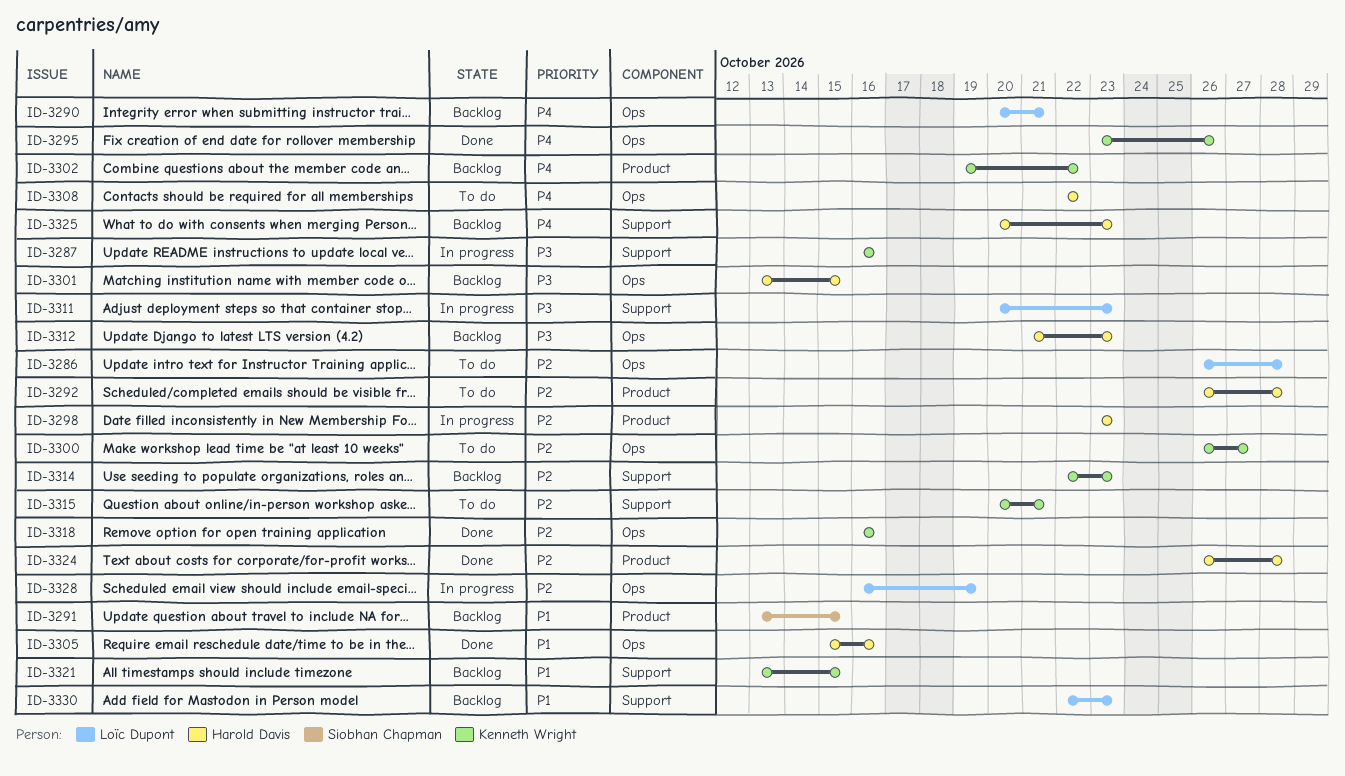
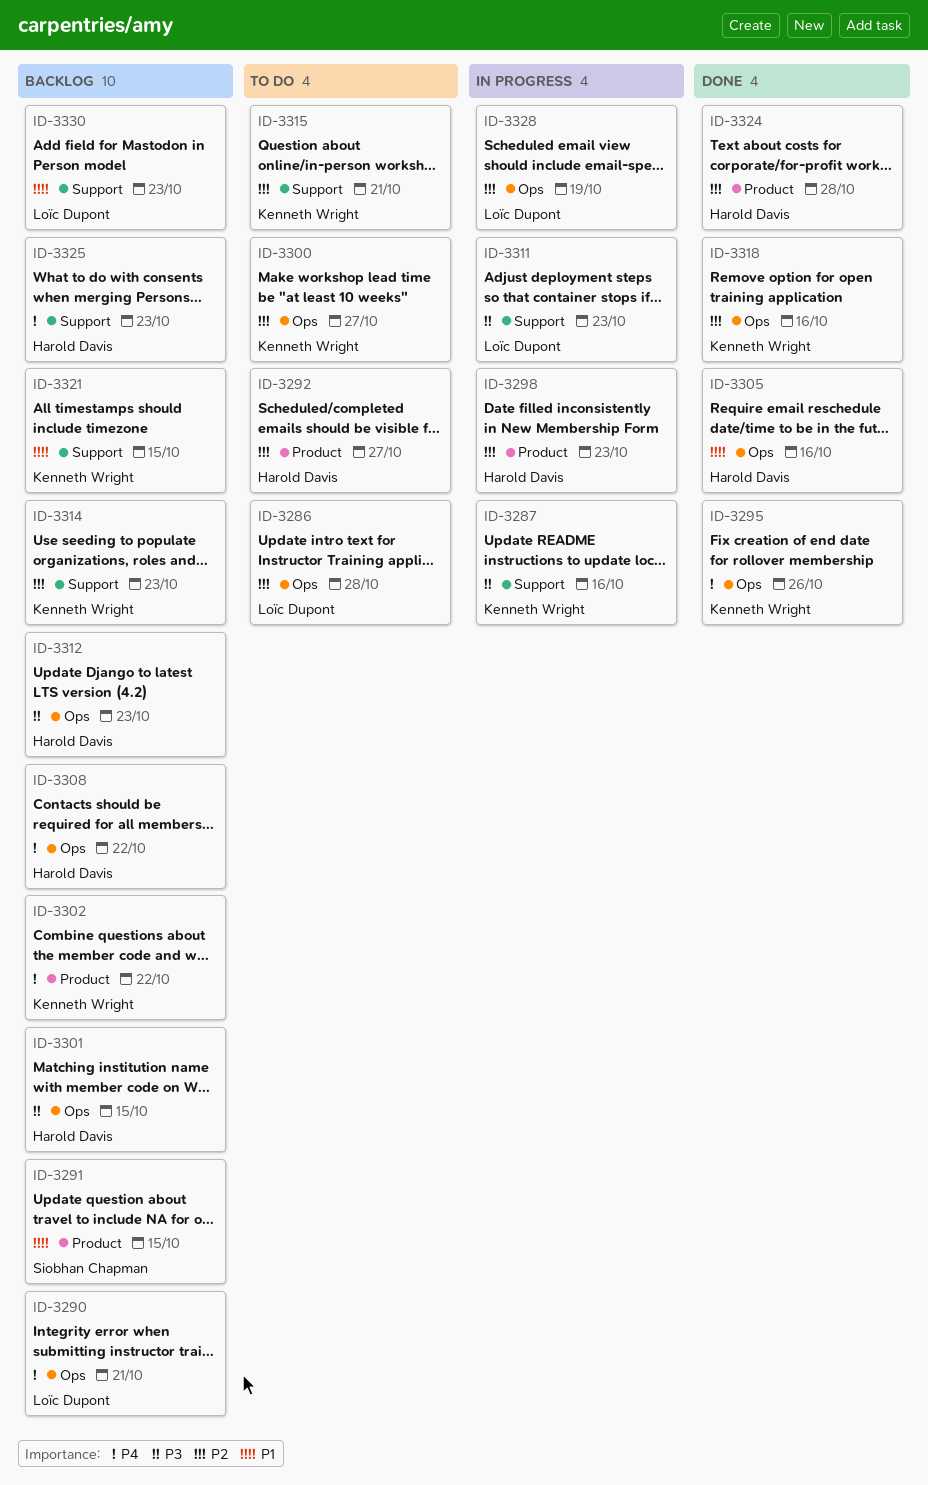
ID-3292, due: Oct 28 -> Oct 27
ID-3308, status: To do -> Backlog

